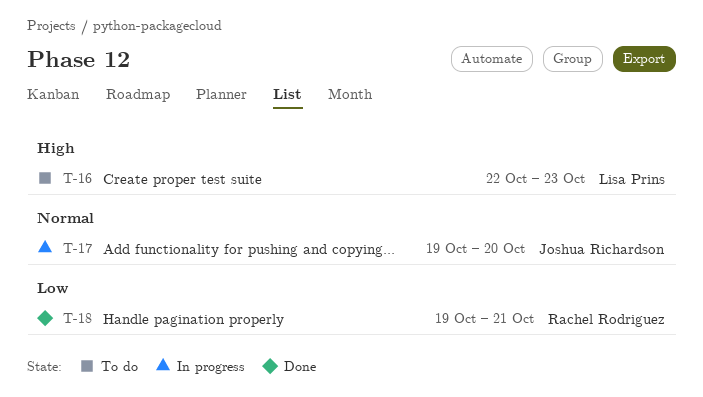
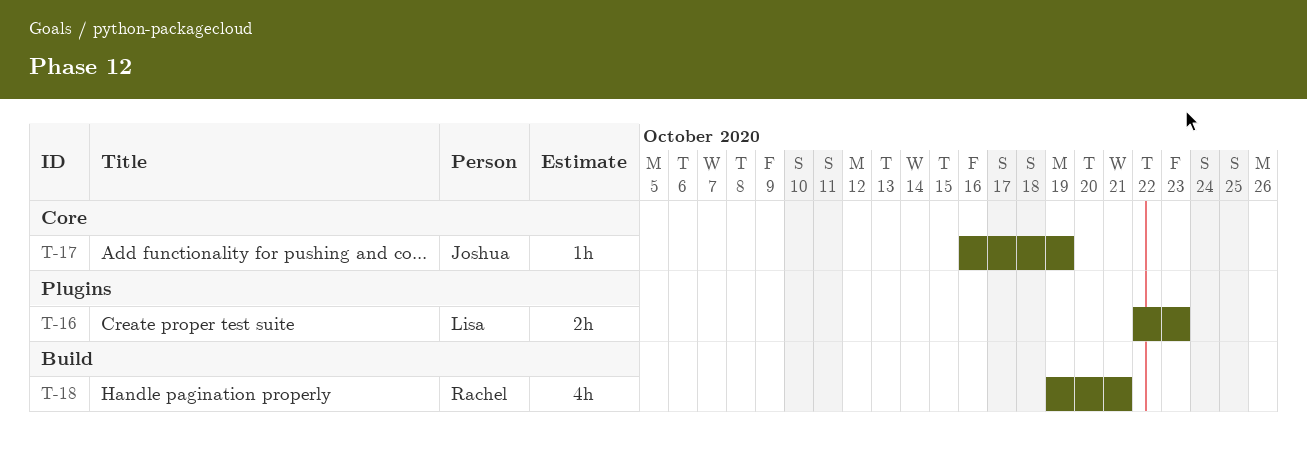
T-17, start: Oct 19 -> Oct 16
T-17, due: Oct 20 -> Oct 19

